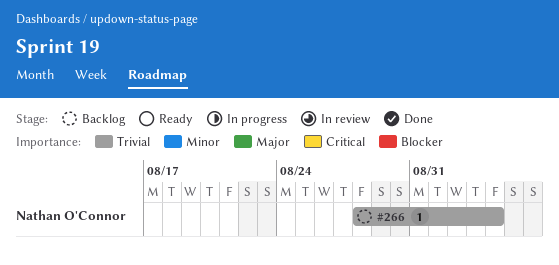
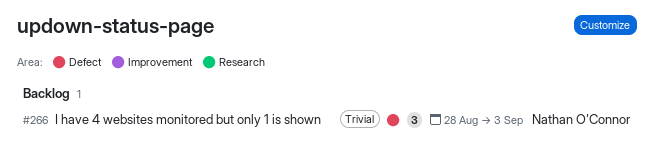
#266, estimate: 1 -> 3
#266, due: Sep 4 -> Sep 3

